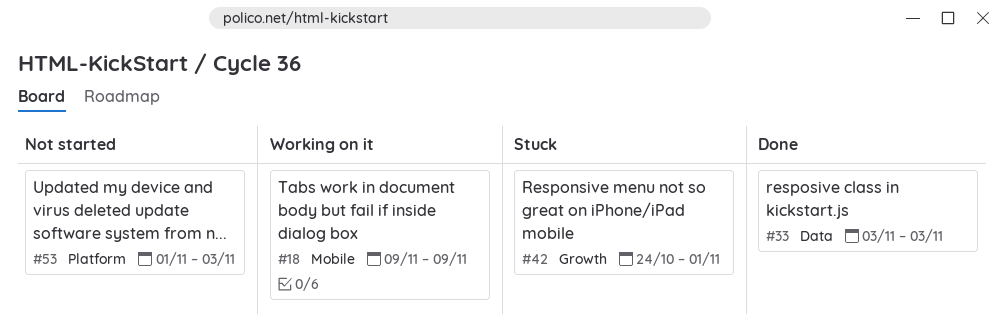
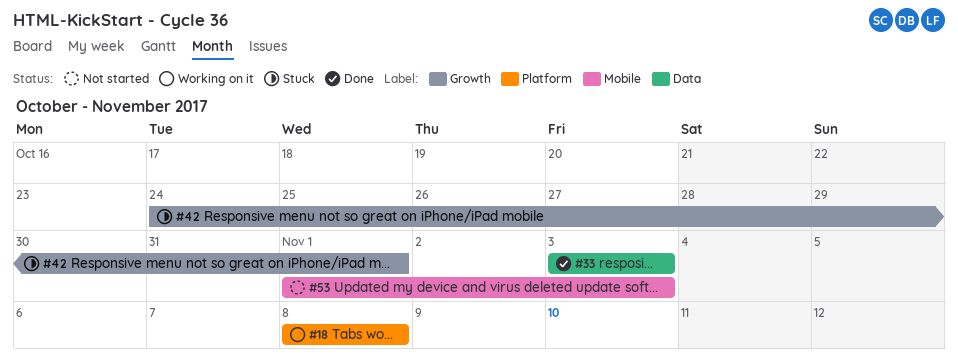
#18, label: Mobile -> Platform
#18, start: Nov 9 -> Nov 8
#18, due: Nov 9 -> Nov 8
#53, label: Platform -> Mobile

